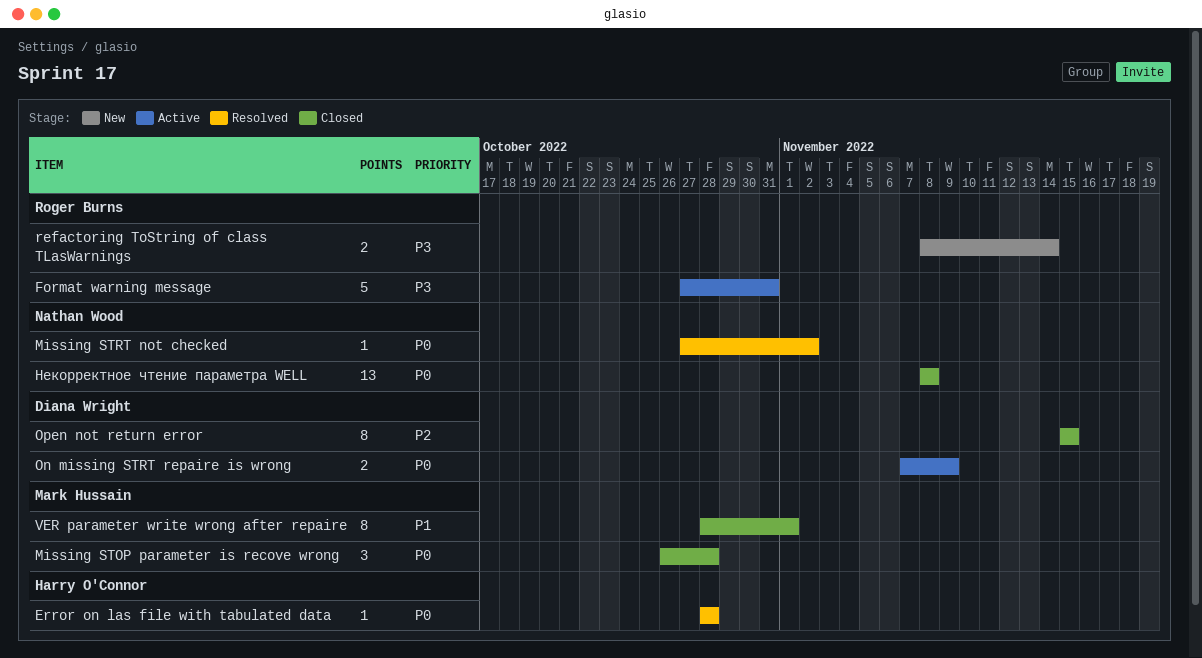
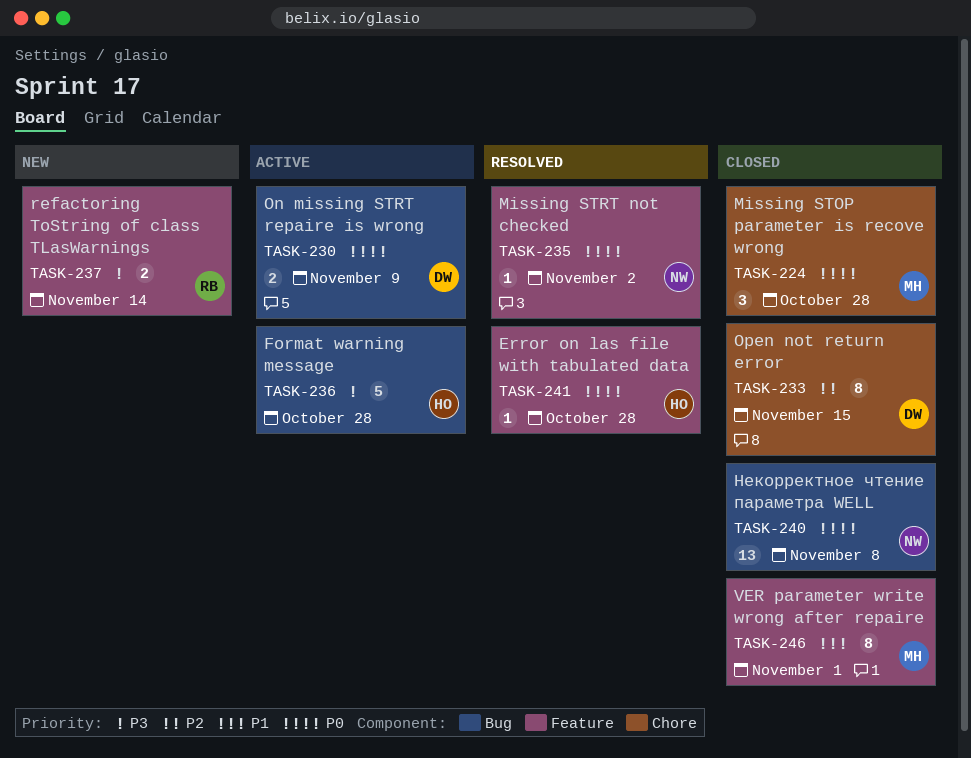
Format warning message, owner: Roger Burns -> Harry O'Connor
Format warning message, due: Oct 31 -> Oct 28

